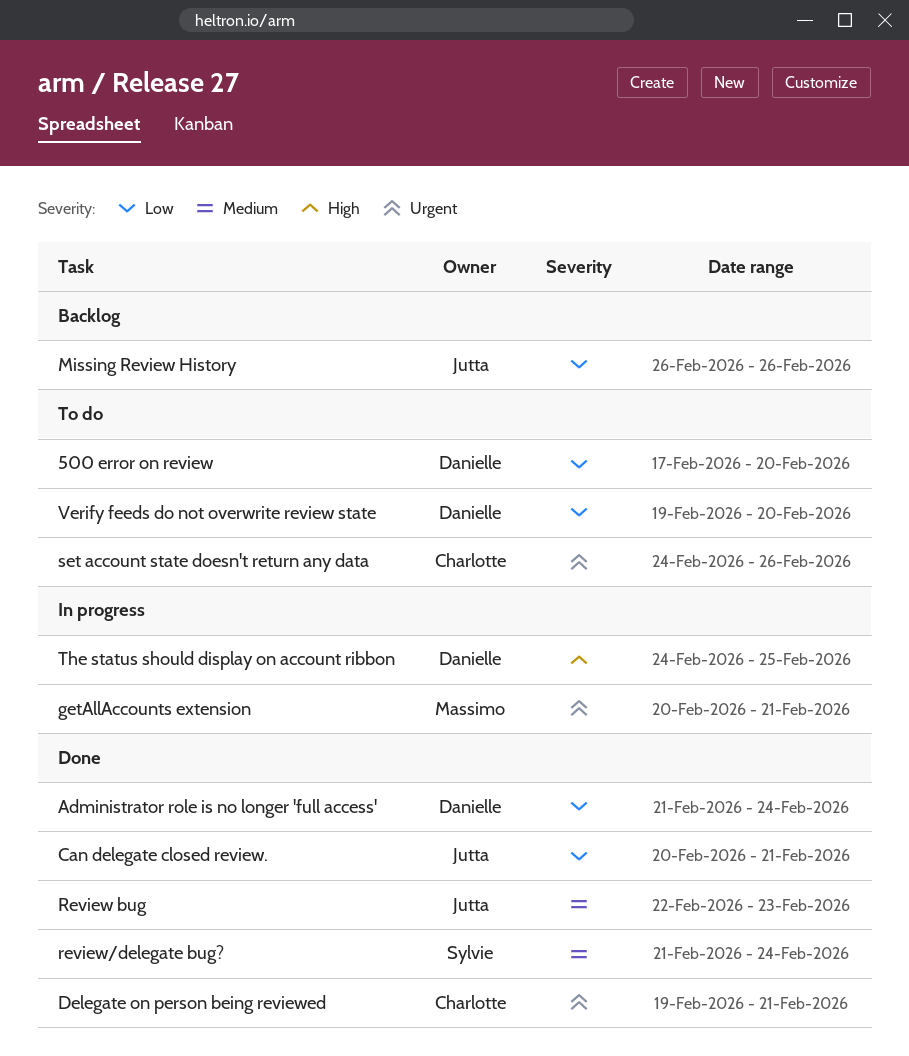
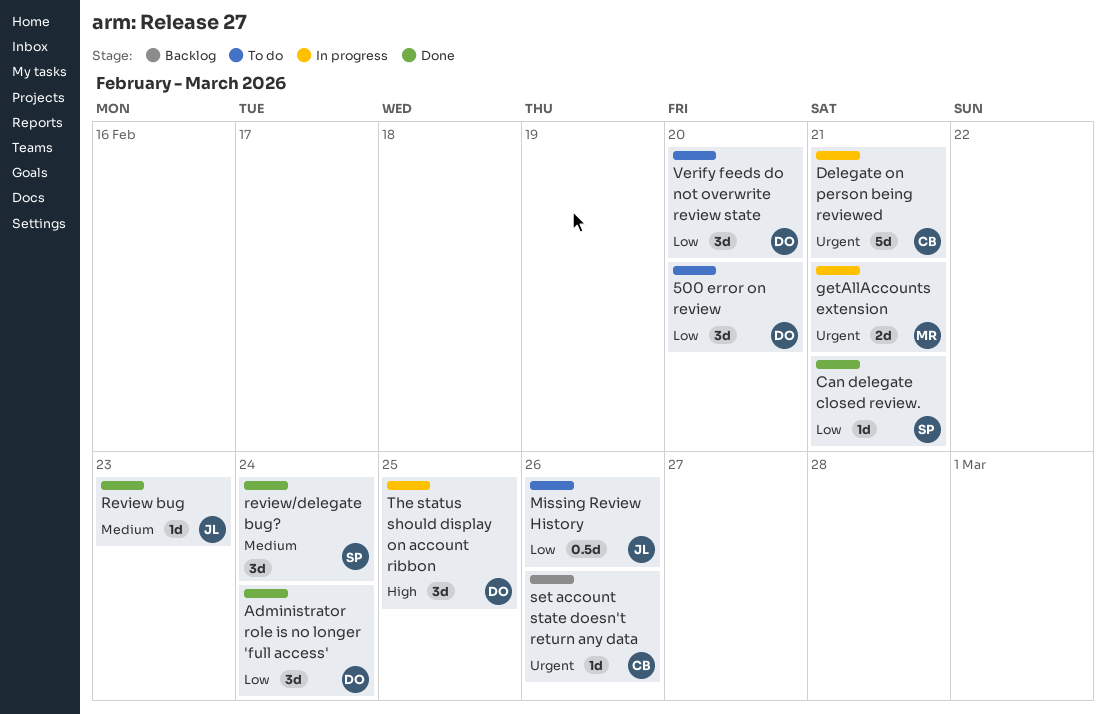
Can delegate closed review., owner: Jutta -> Sylvie
Delegate on person being reviewed, status: Done -> In progress
Missing Review History, status: Backlog -> To do
set account state doesn't return any data, status: To do -> Backlog

